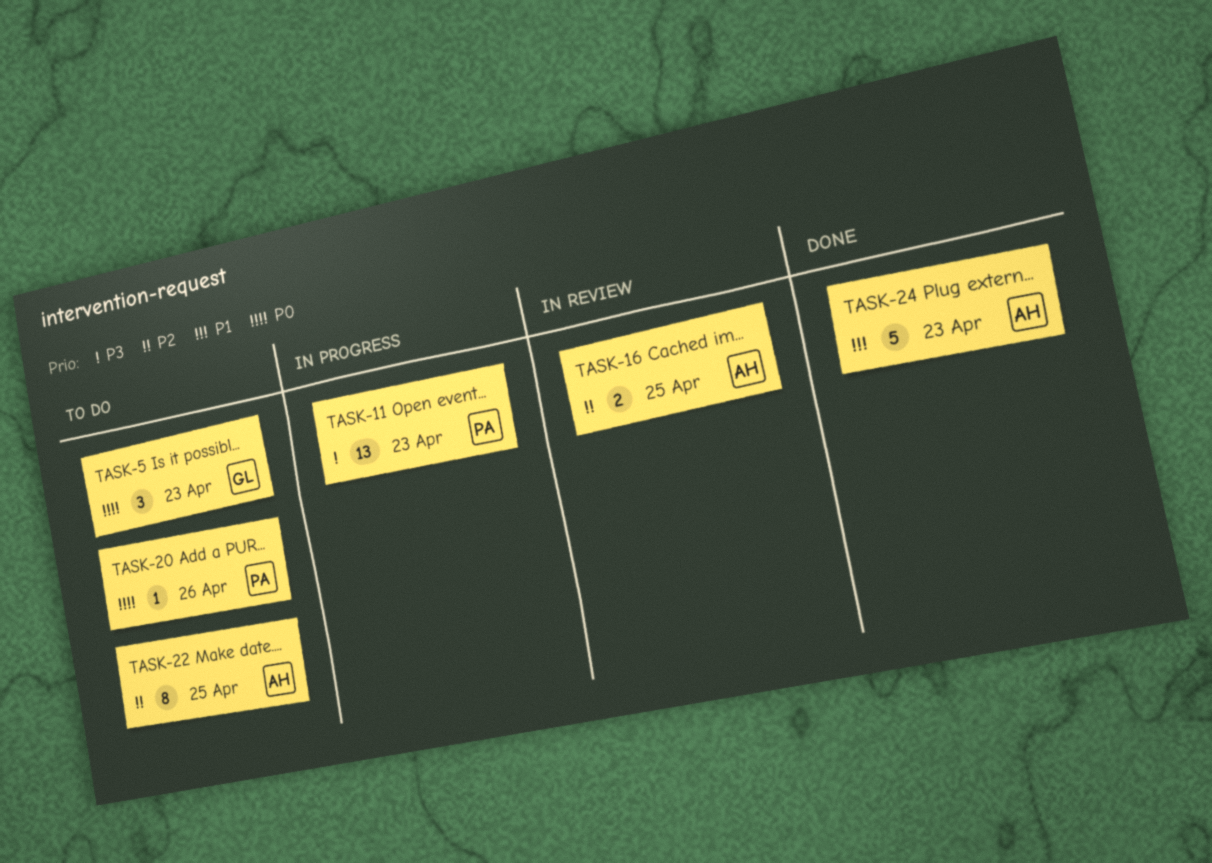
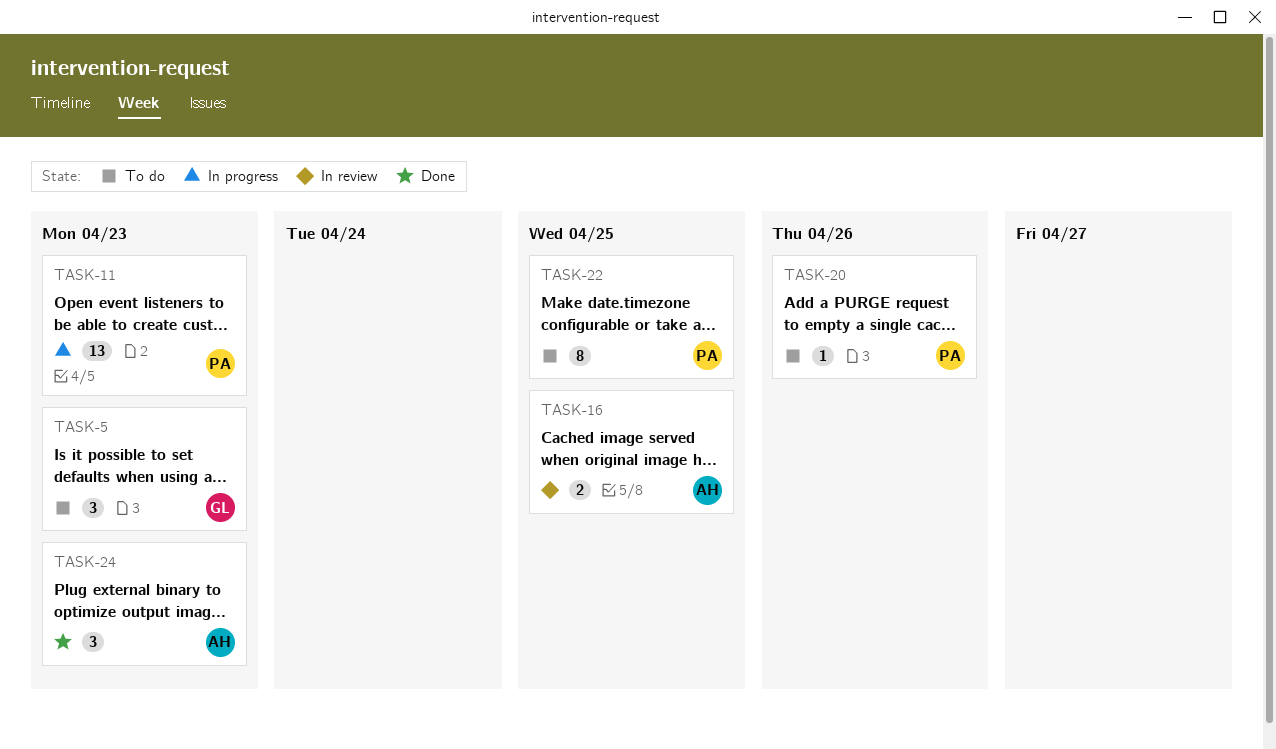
TASK-22, owner: AH -> PA
TASK-24, estimate: 5 -> 3

